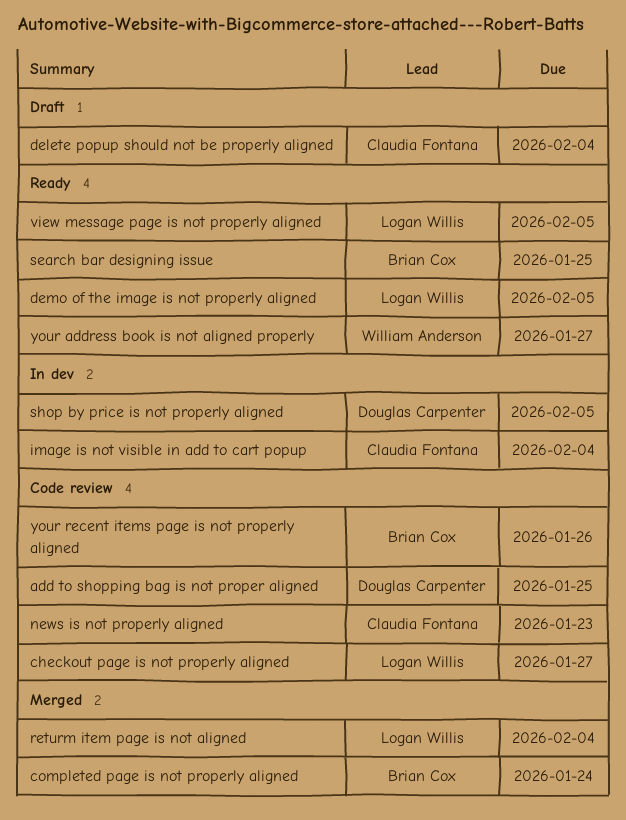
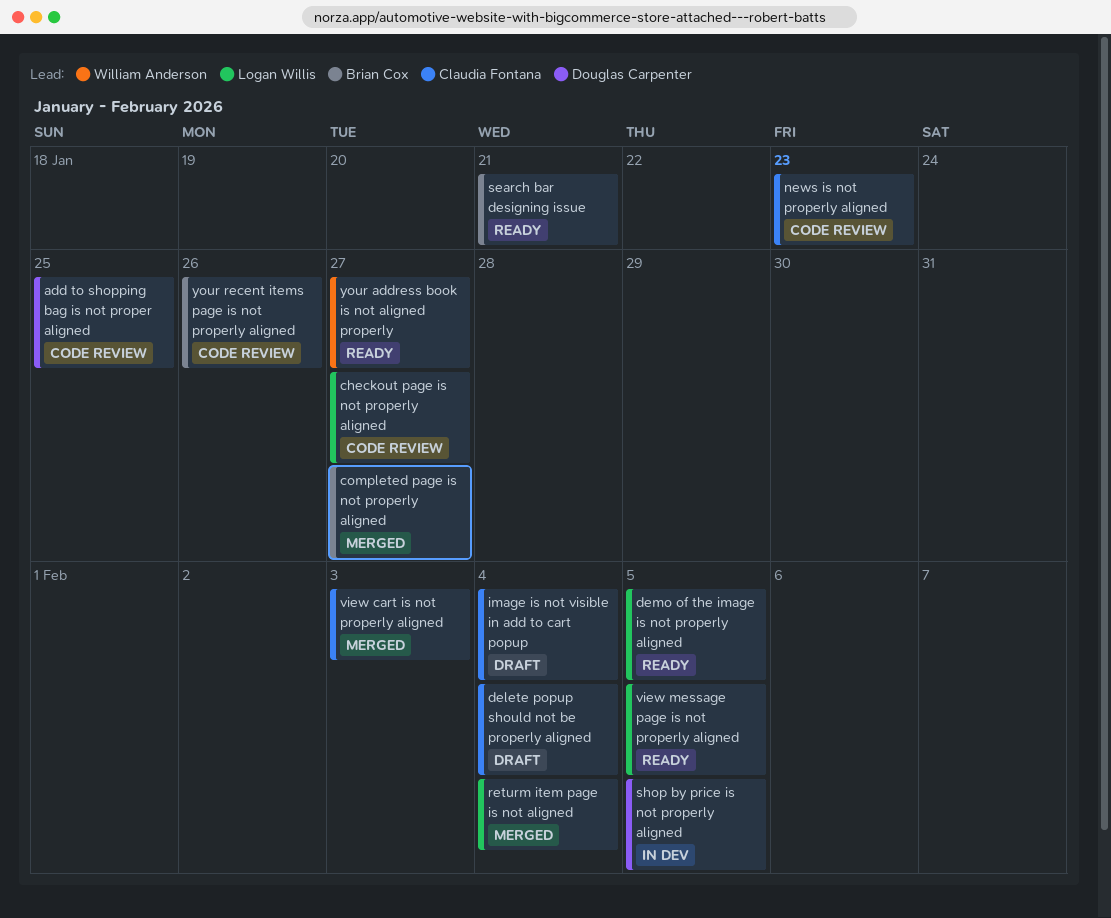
completed page is not properly aligned, due: Jan 24 -> Jan 27
image is not visible in add to cart popup, status: In dev -> Draft
search bar designing issue, due: Jan 25 -> Jan 21
view cart is not properly aligned: none -> present

